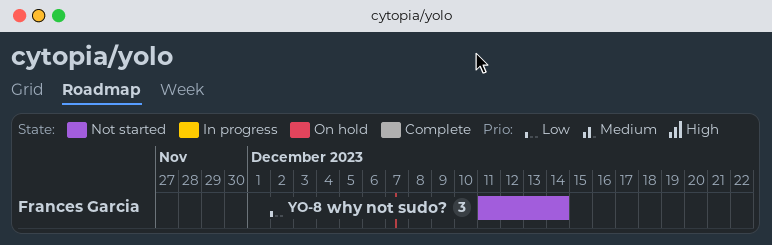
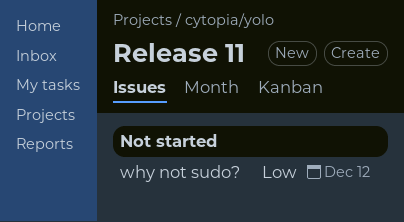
why not sudo?, due: Dec 14 -> Dec 12

